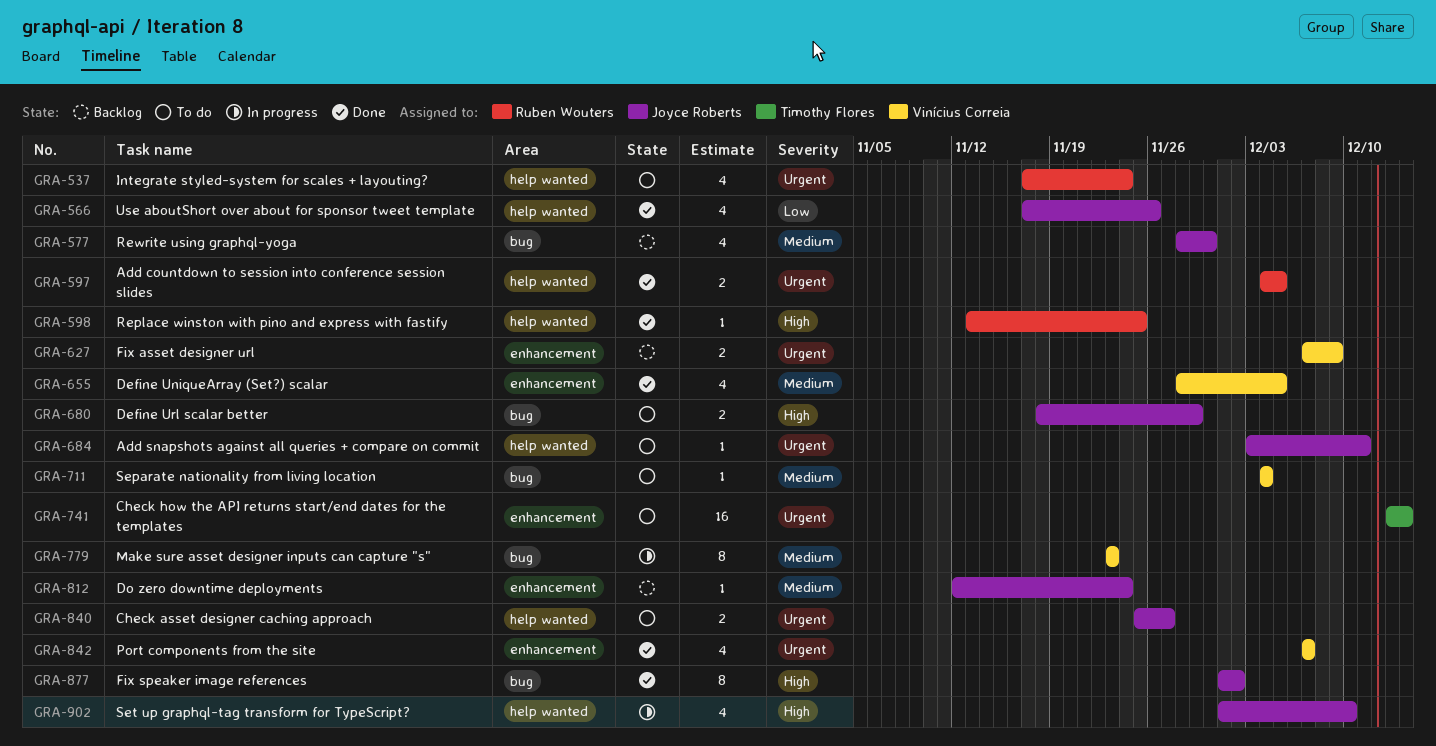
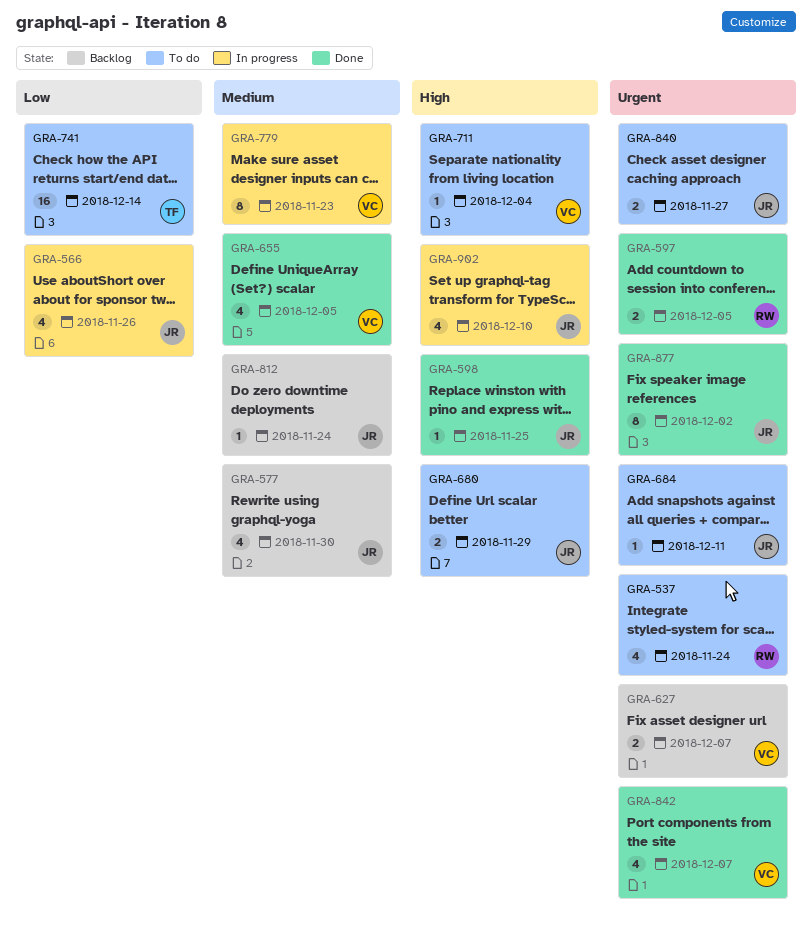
GRA-566, status: Done -> In progress
GRA-598, owner: Ruben Wouters -> Joyce Roberts
GRA-627, due: Dec 9 -> Dec 7
GRA-711, priority: Medium -> High
GRA-741, priority: Urgent -> Low
GRA-877, priority: High -> Urgent

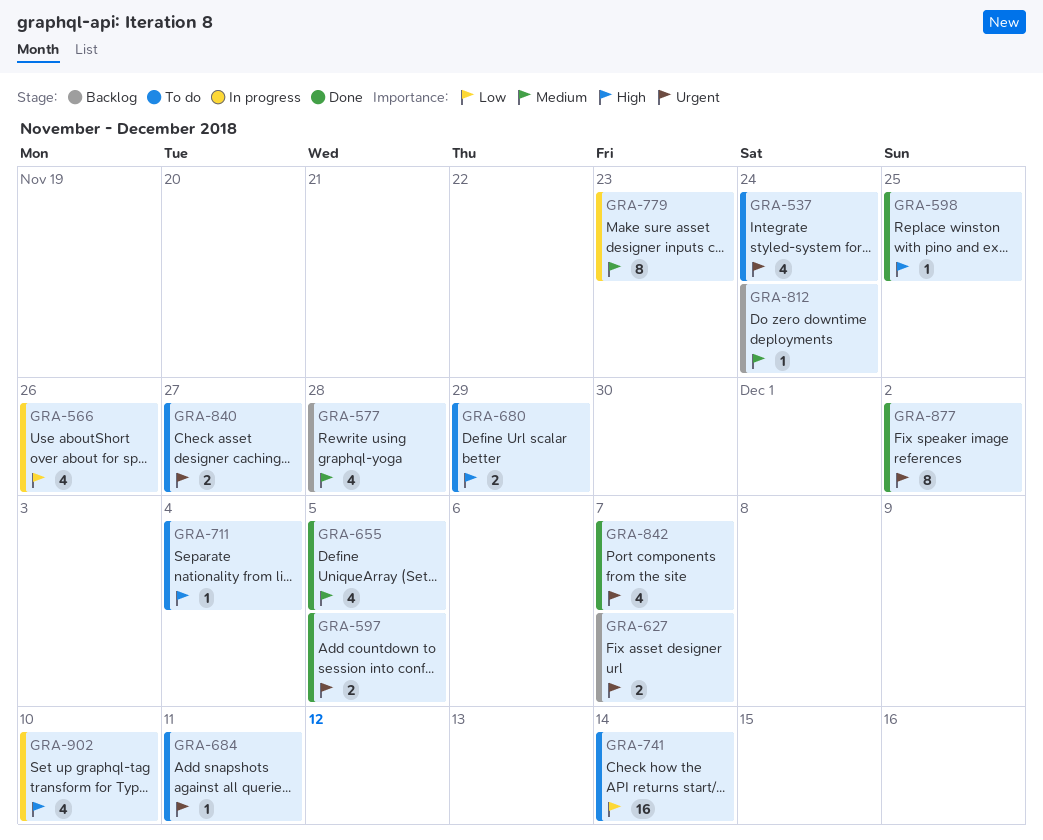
GRA-577, due: Nov 30 -> Nov 28

